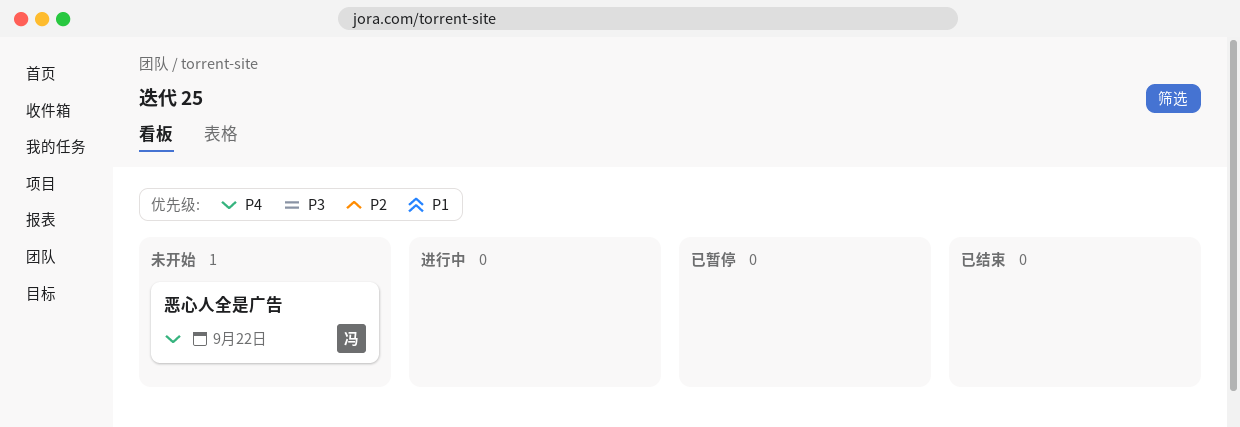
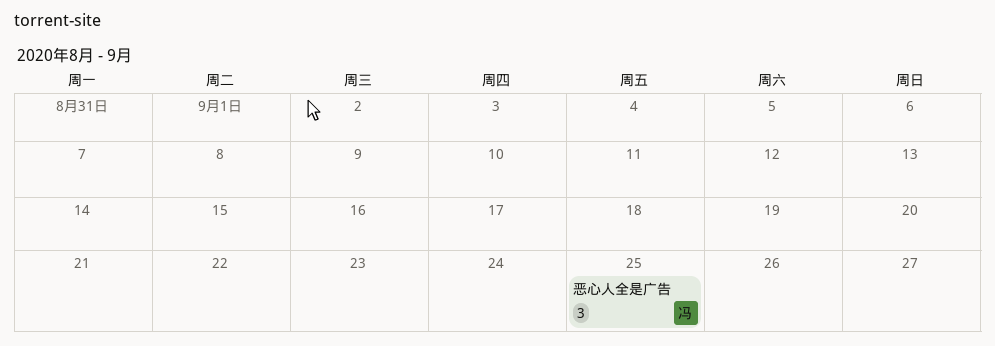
恶心人全是广告, due: Sep 22 -> Sep 25

